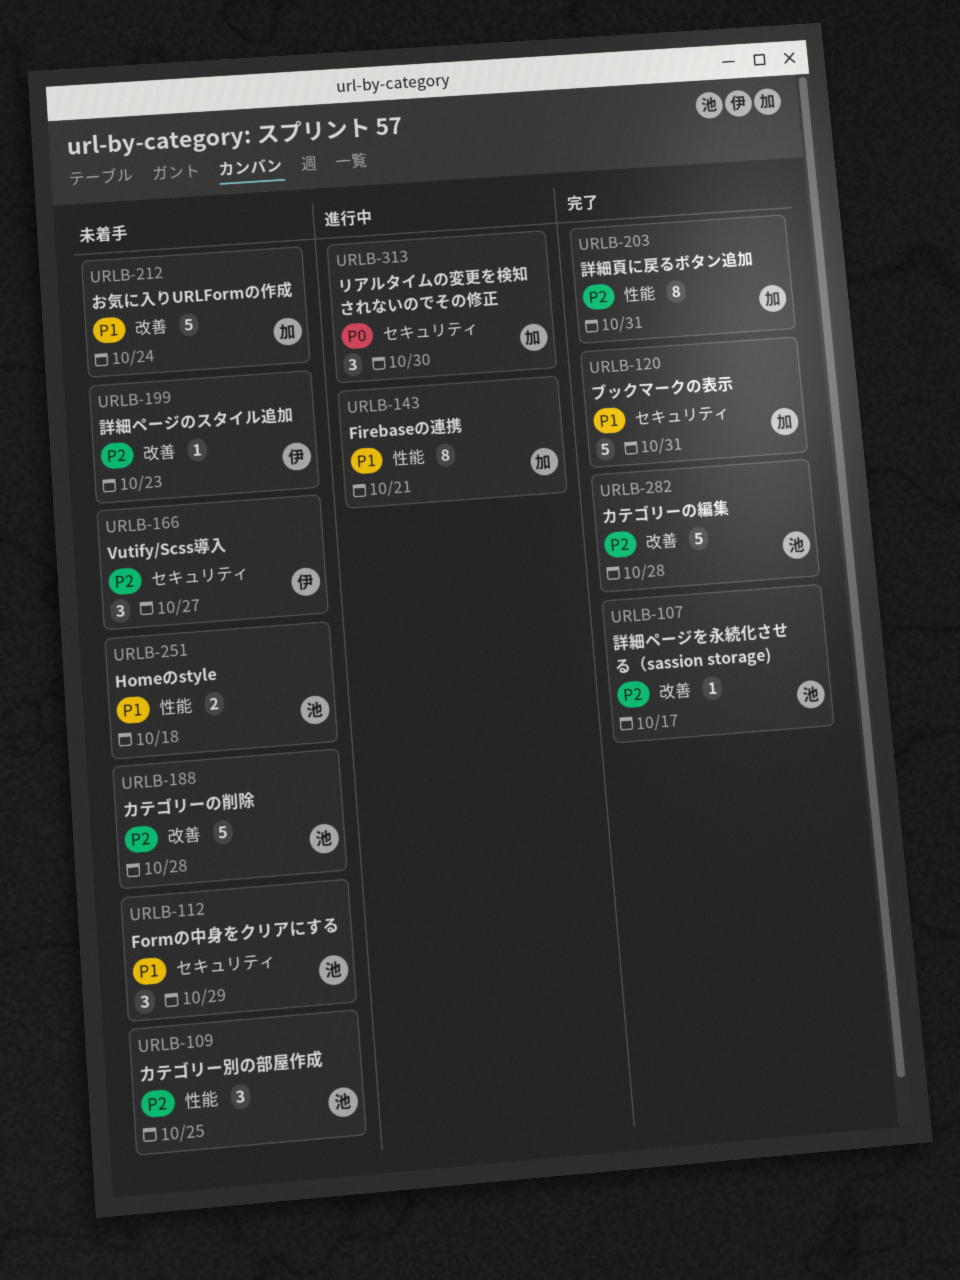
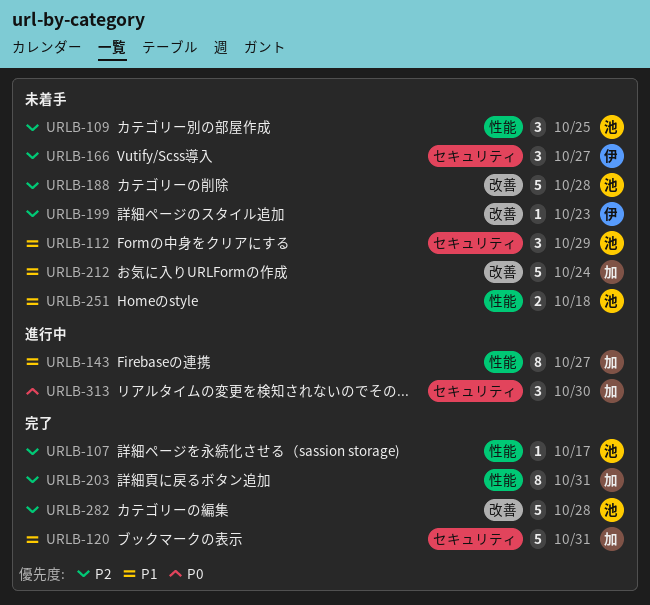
URLB-107, label: 改善 -> 性能
URLB-143, due: Oct 21 -> Oct 27

